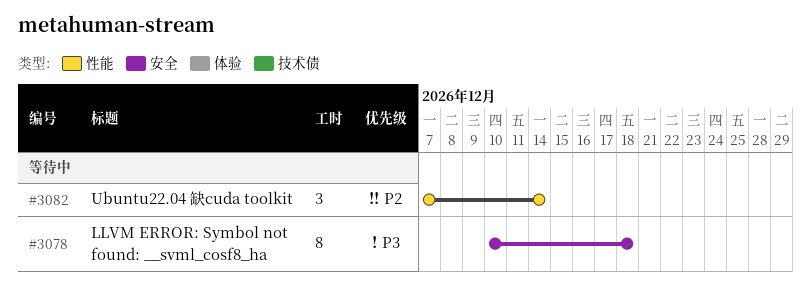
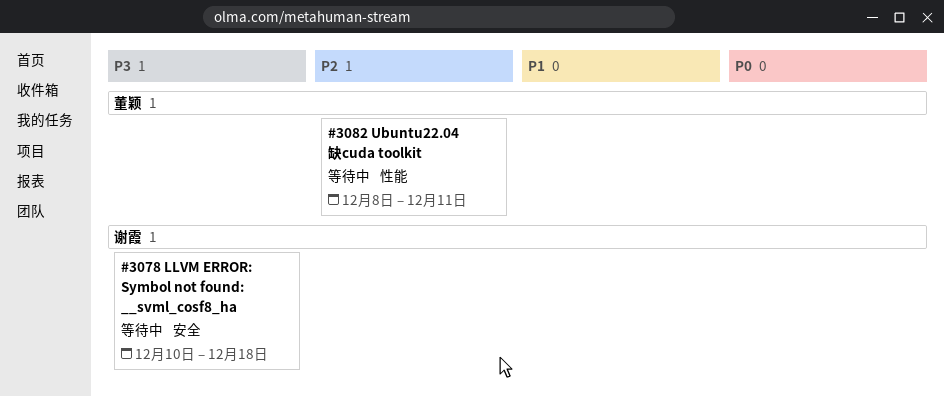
#3082, start: Dec 7 -> Dec 8
#3082, due: Dec 14 -> Dec 11

